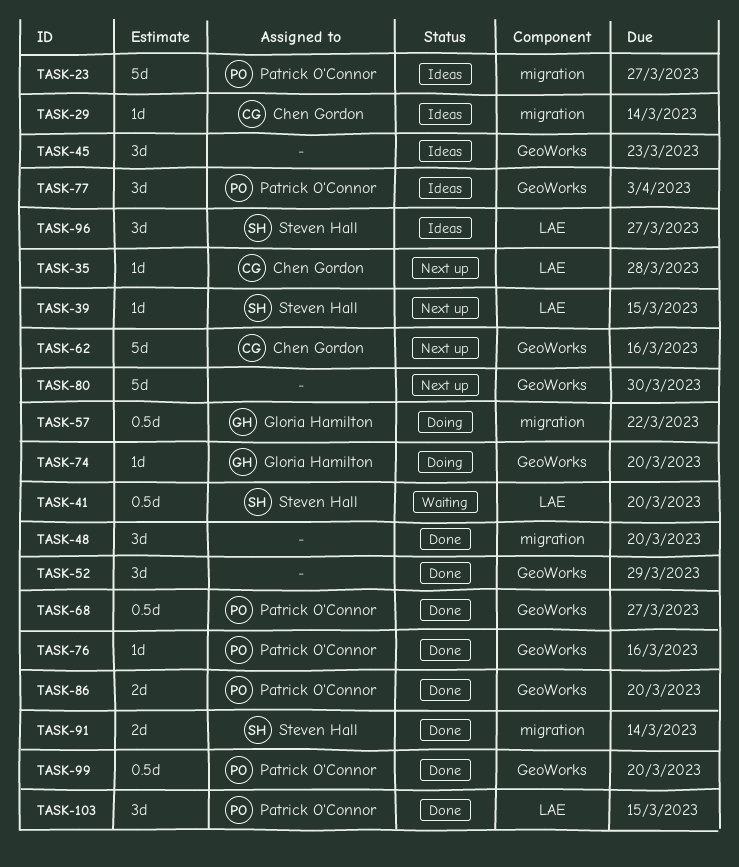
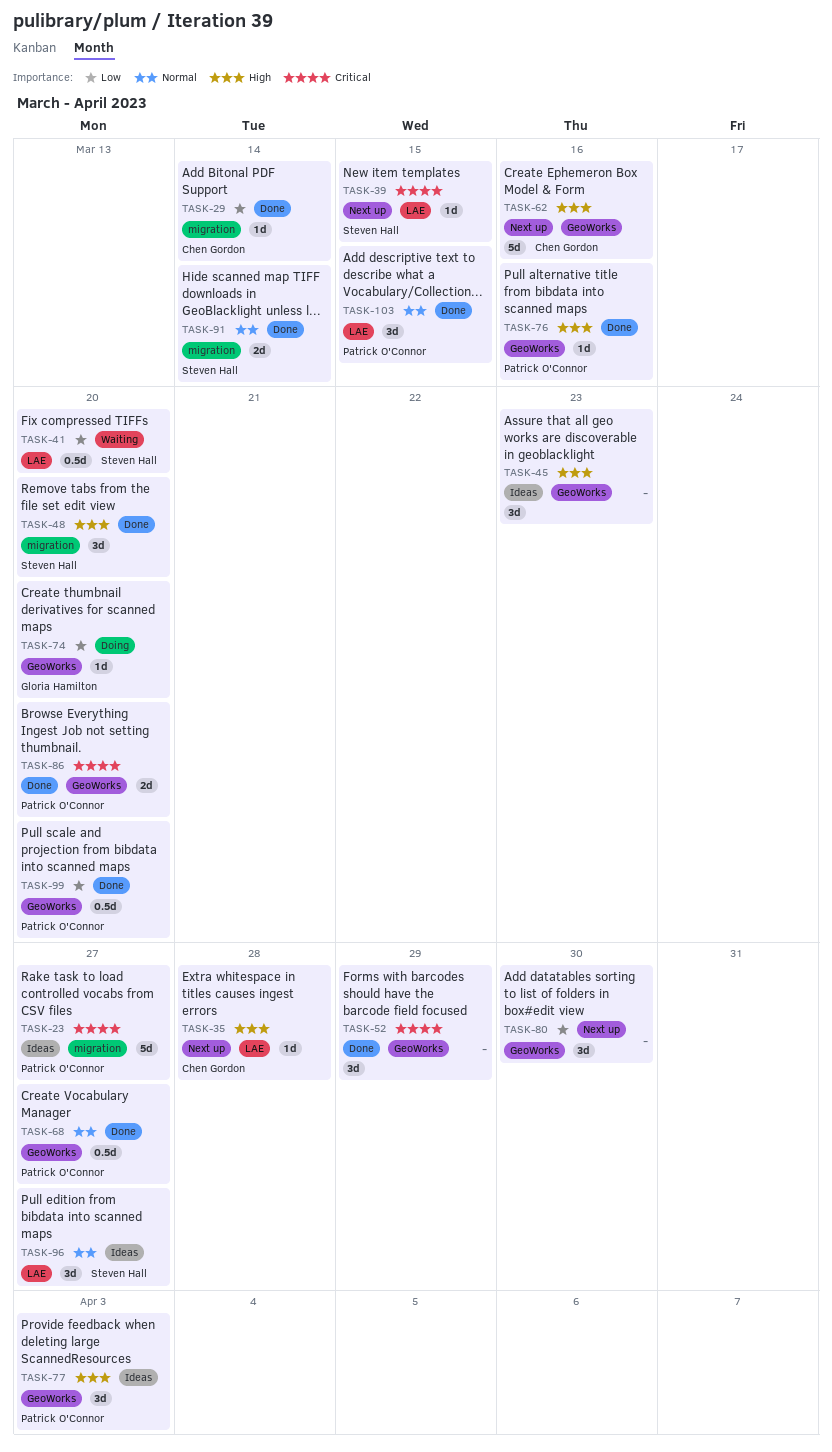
TASK-29, status: Ideas -> Done
TASK-48, owner: none -> Steven Hall
TASK-57: present -> none
TASK-80, estimate: 5d -> 3d

